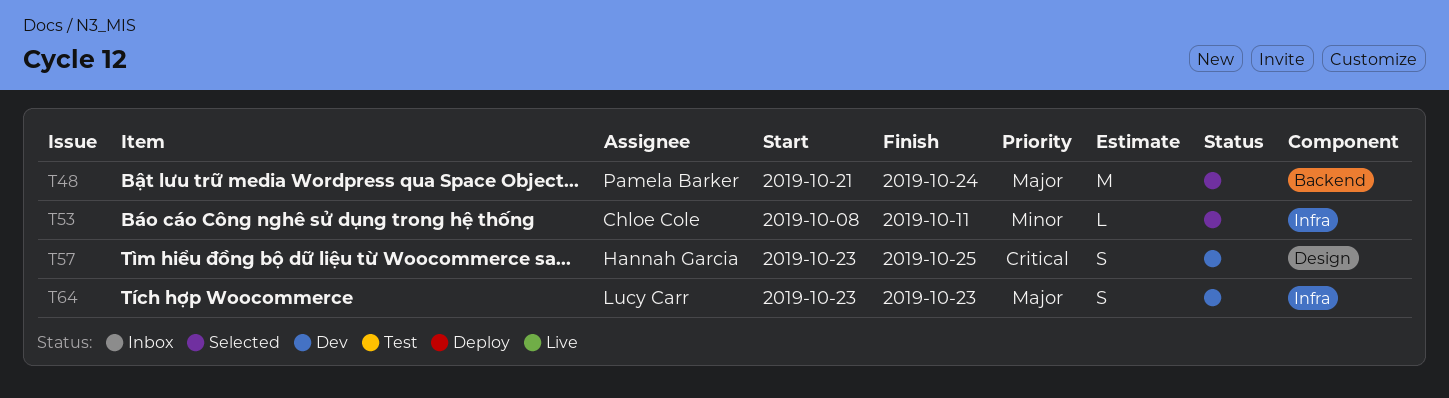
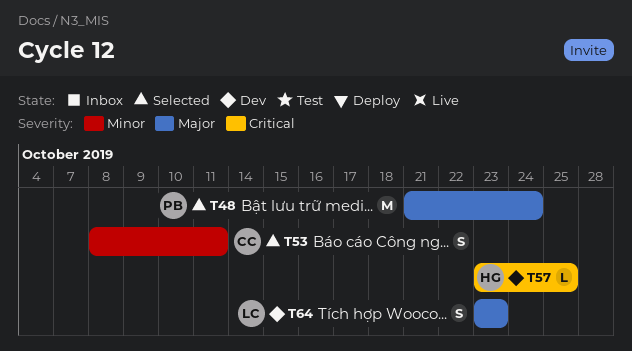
T53, estimate: L -> S
T57, estimate: S -> L

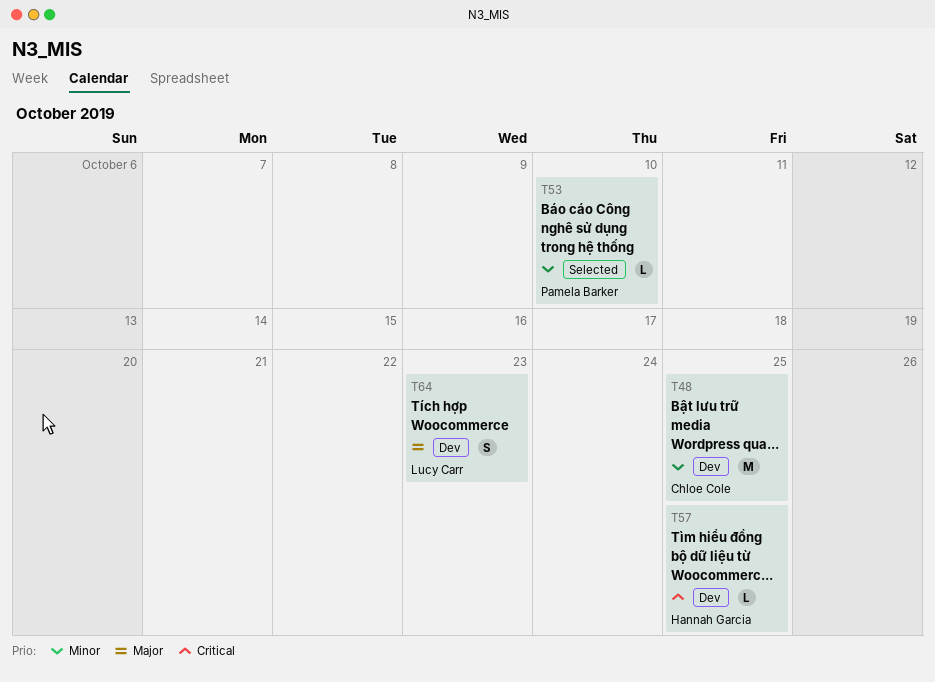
T48, status: Selected -> Dev
T48, owner: Pamela Barker -> Chloe Cole
T48, priority: Major -> Minor
T48, due: Oct 24 -> Oct 25
T53, owner: Chloe Cole -> Pamela Barker
T53, estimate: S -> L
T53, due: Oct 11 -> Oct 10

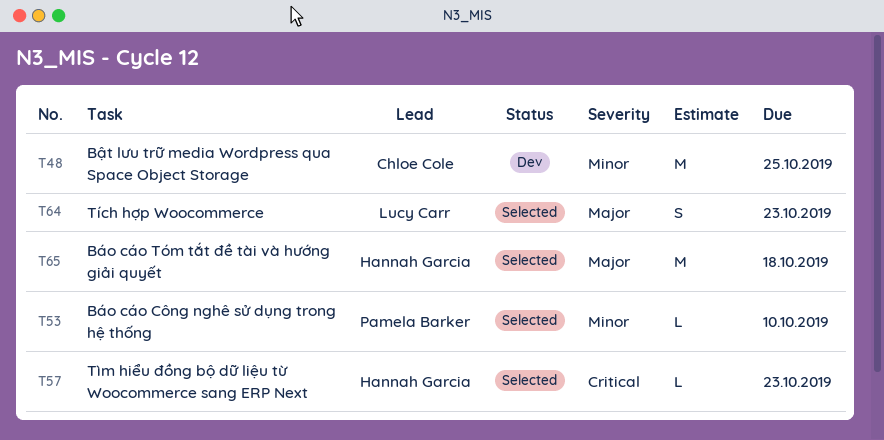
T57, status: Dev -> Selected
T57, due: Oct 25 -> Oct 23
T64, status: Dev -> Selected
T65: none -> present

